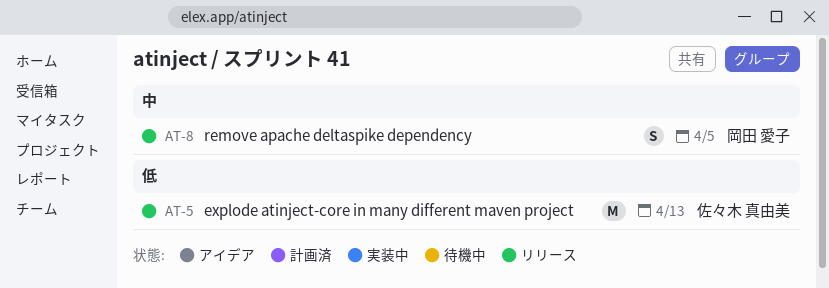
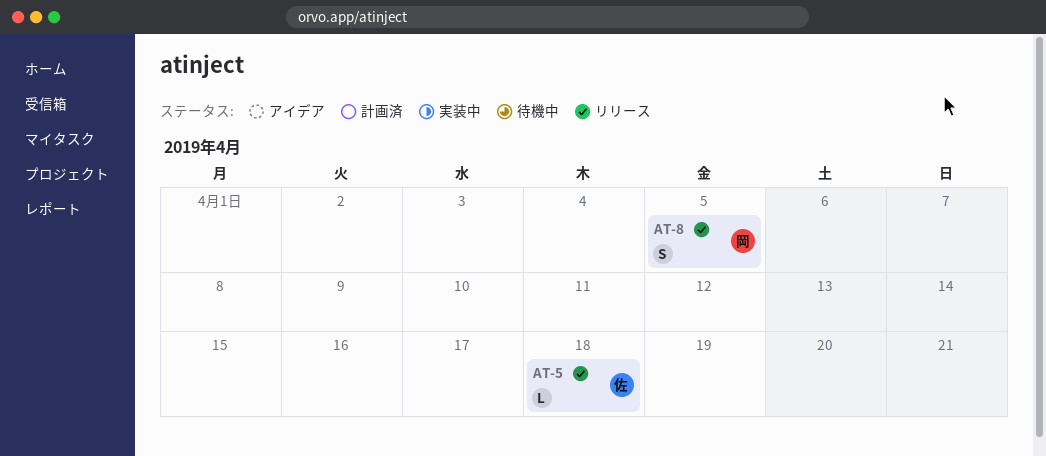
AT-5, estimate: M -> L
AT-5, due: Apr 13 -> Apr 18

